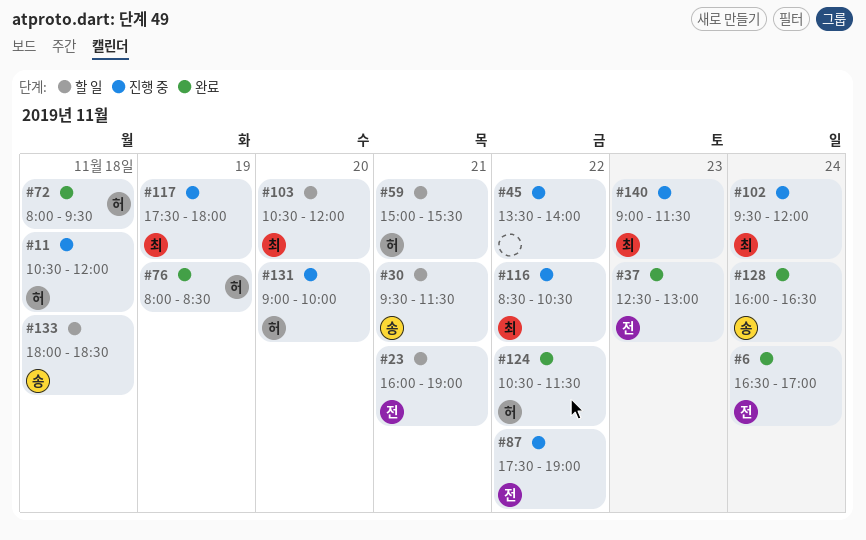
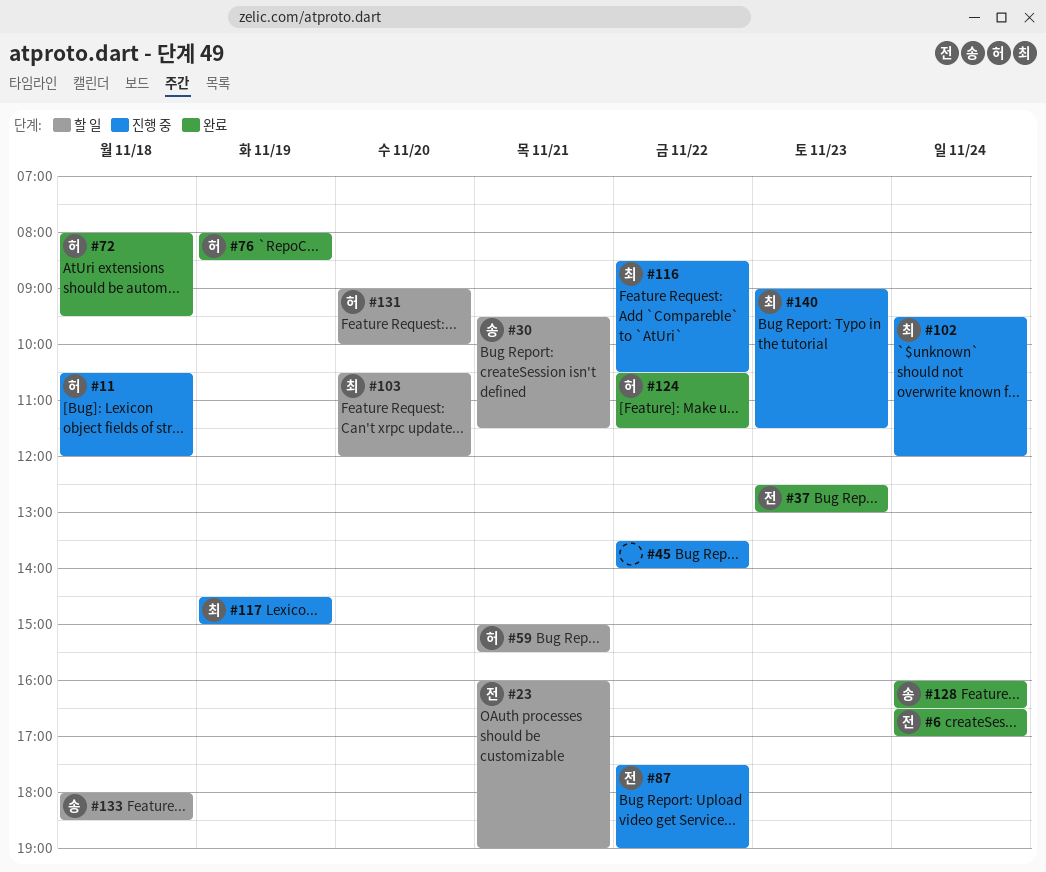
#117, begins: 17:30 -> 14:30
#117, ends: 18:00 -> 15:00
#131, status: 진행 중 -> 할 일

